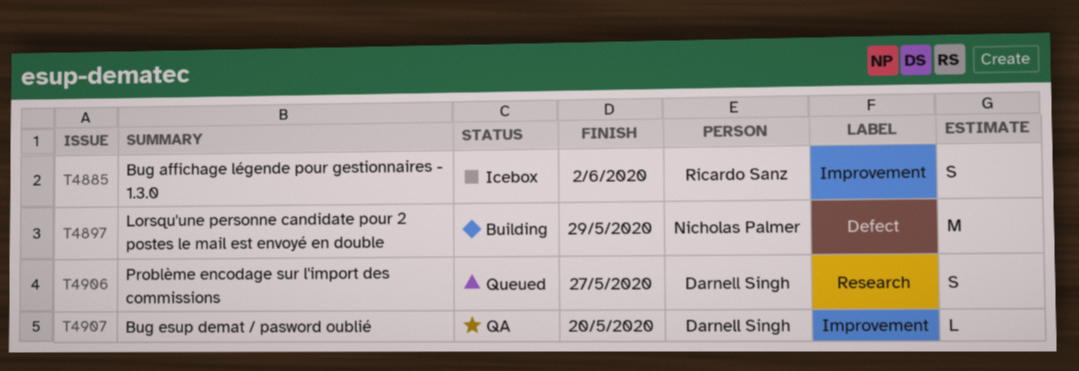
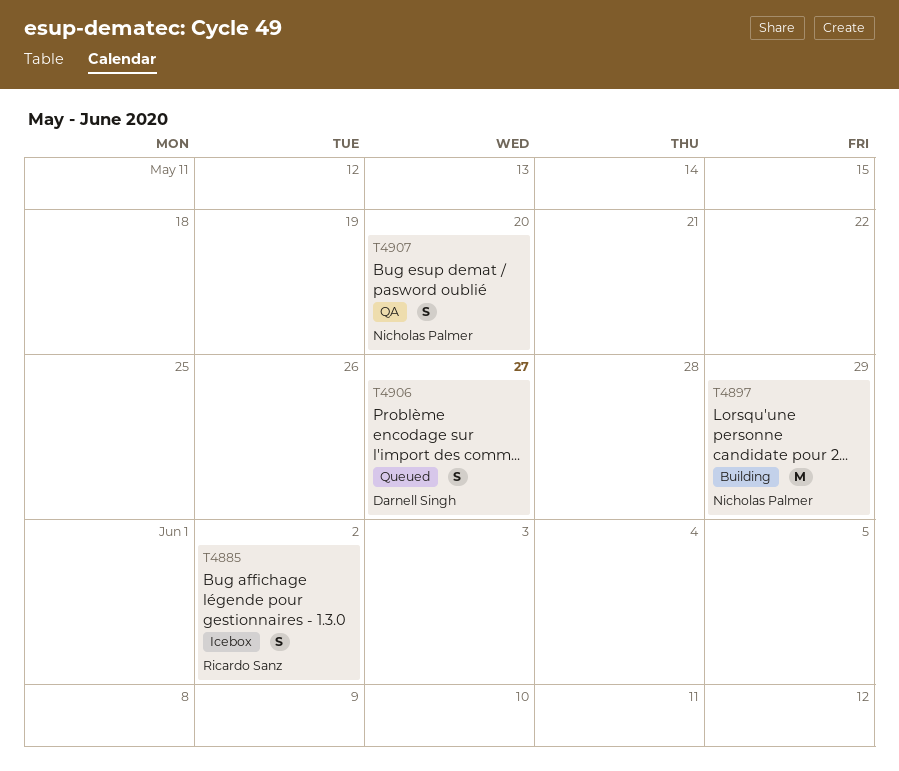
T4907, owner: Darnell Singh -> Nicholas Palmer
T4907, estimate: L -> S

